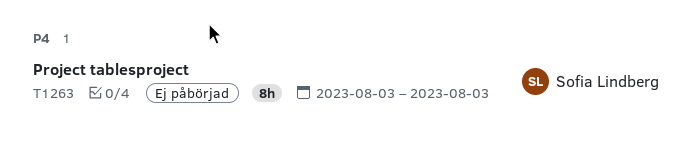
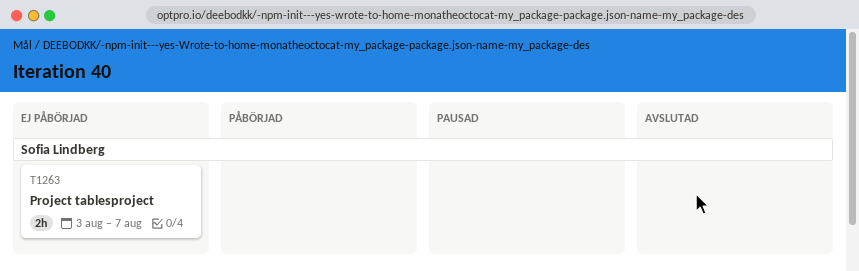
T1263, estimate: 8h -> 2h
T1263, due: Aug 3 -> Aug 7

